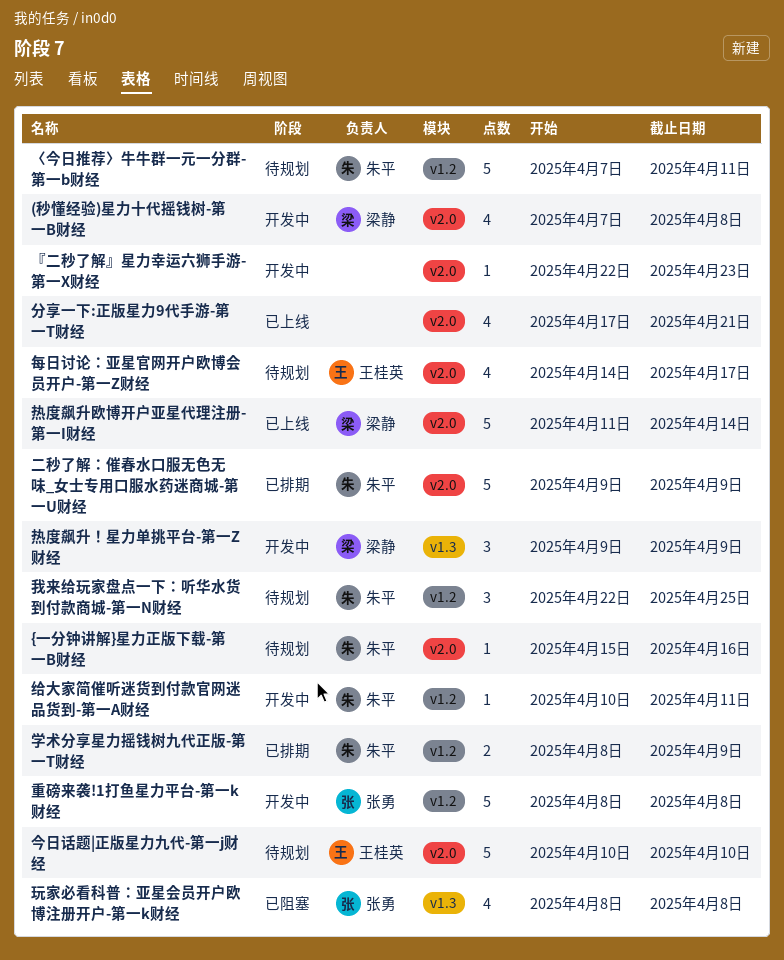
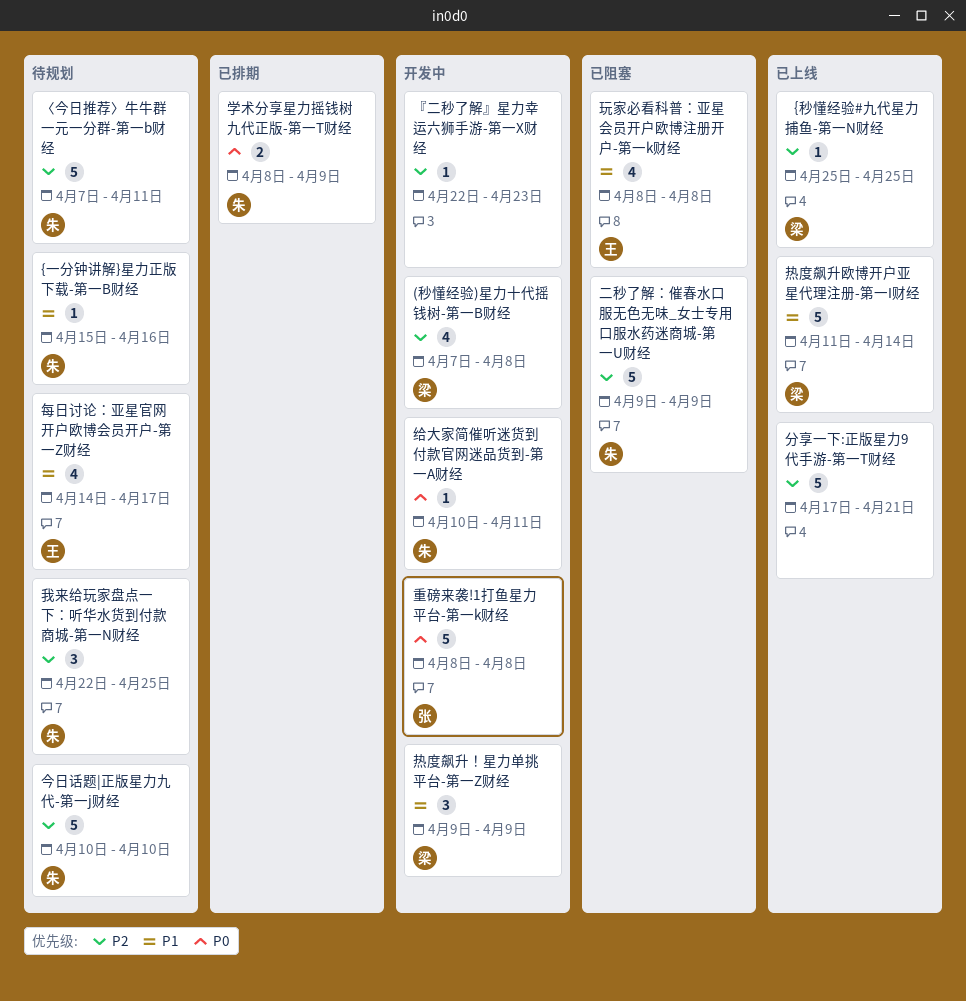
二秒了解：催春水口服无色无味_女士专用口服水药迷商城-第一U财经, status: 已排期 -> 已阻塞
今日话题|正版星力九代-第一j财经, owner: 王桂英 -> 朱平
分享一下:正版星力9代手游-第一T财经, estimate: 4 -> 5
玩家必看科普：亚星会员开户欧博注册开户-第一k财经, owner: 张勇 -> 王桂英
｛秒懂经验#九代星力捕鱼-第一N财经: none -> present

